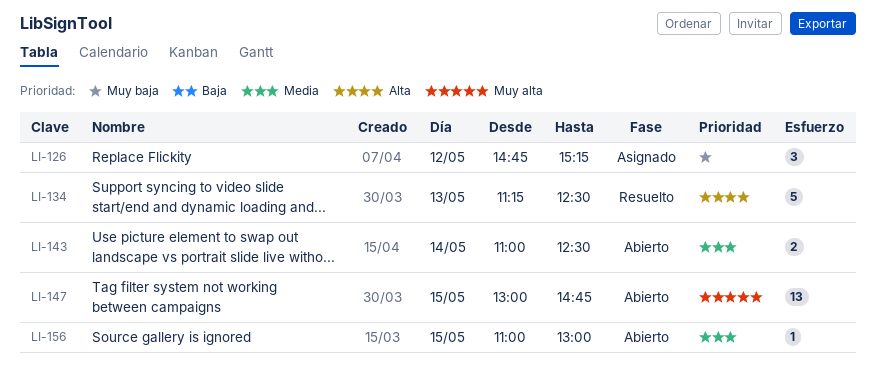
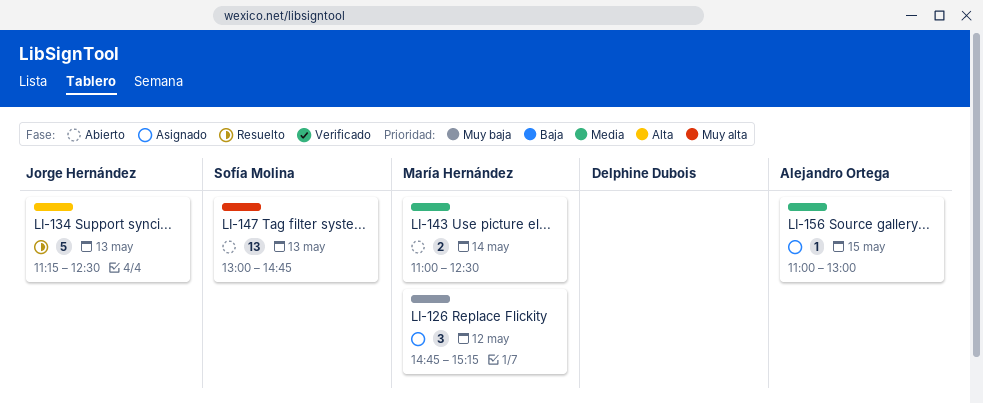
LI-147, day: May 15 -> May 13
LI-156, status: Abierto -> Asignado

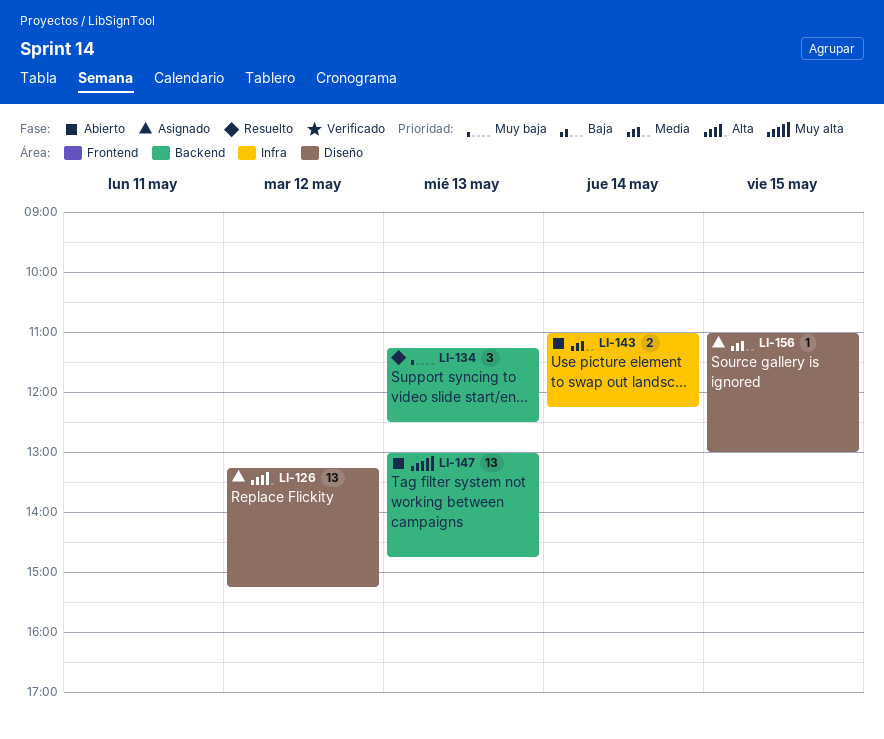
LI-126, priority: Muy baja -> Alta
LI-126, estimate: 3 -> 13
LI-126, begins: 14:45 -> 13:15
LI-134, priority: Alta -> Muy baja
LI-134, estimate: 5 -> 3
LI-143, ends: 12:30 -> 12:15

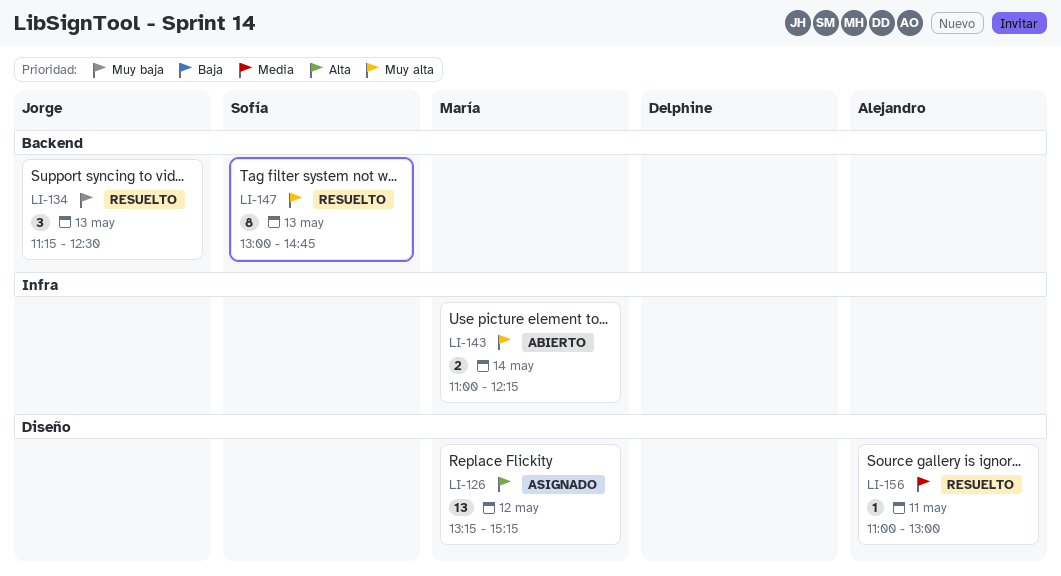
LI-143, priority: Media -> Muy alta
LI-147, status: Abierto -> Resuelto
LI-147, estimate: 13 -> 8
LI-156, status: Asignado -> Resuelto
LI-156, day: May 15 -> May 11

